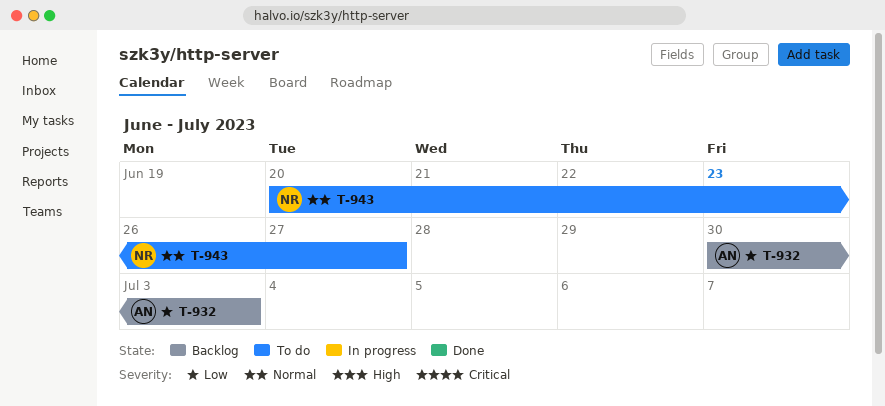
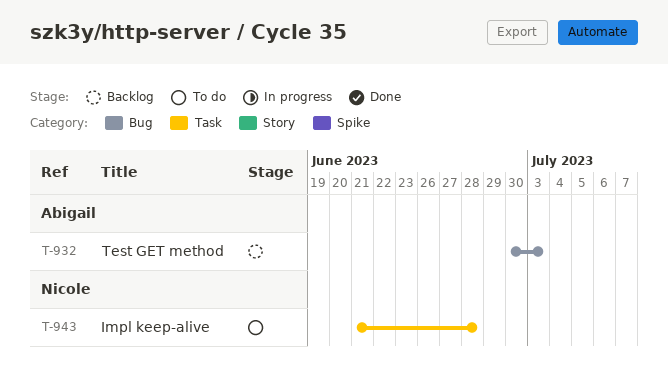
T-943, start: Jun 20 -> Jun 21
T-943, due: Jun 27 -> Jun 28

